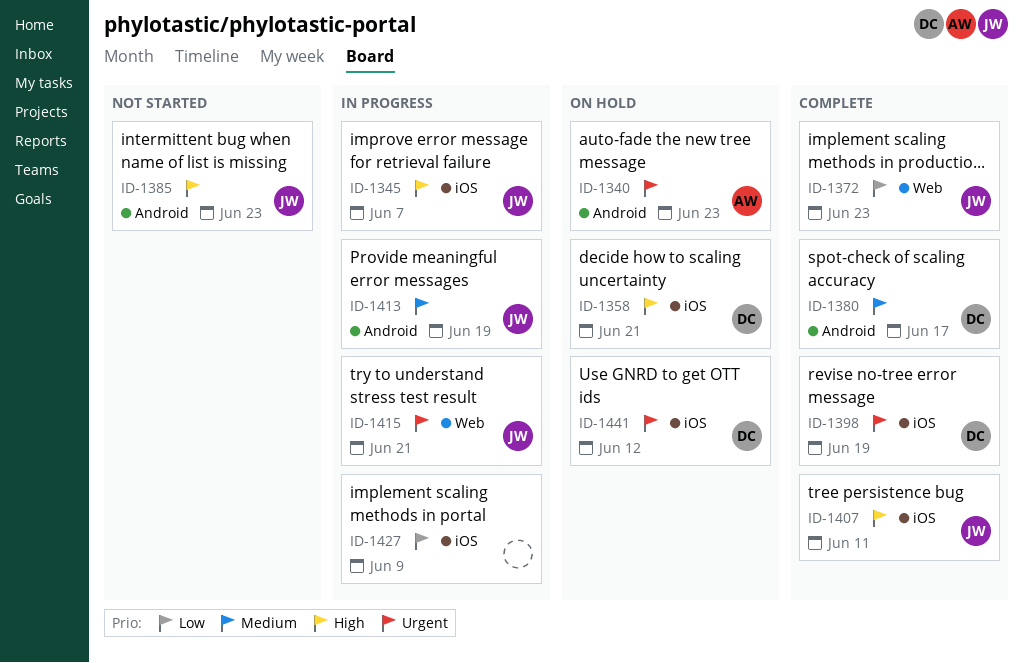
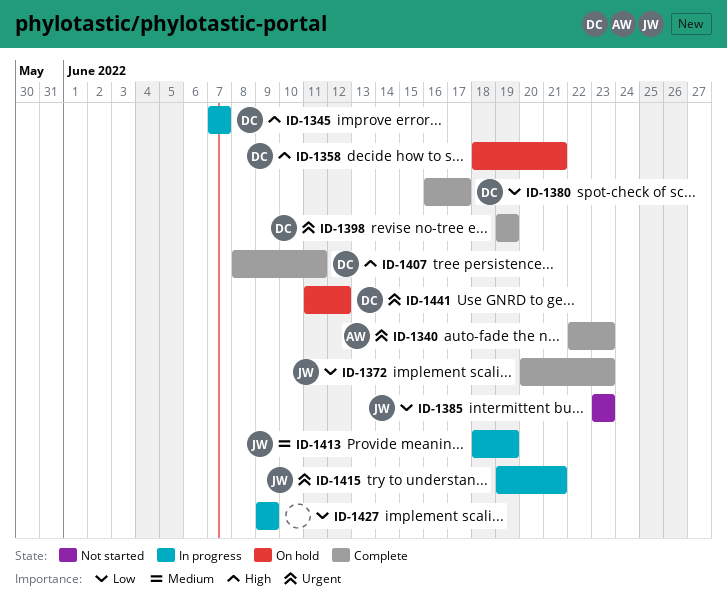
ID-1340, status: On hold -> Complete
ID-1345, owner: JW -> DC
ID-1380, priority: Medium -> Low
ID-1385, priority: High -> Low
ID-1407, owner: JW -> DC

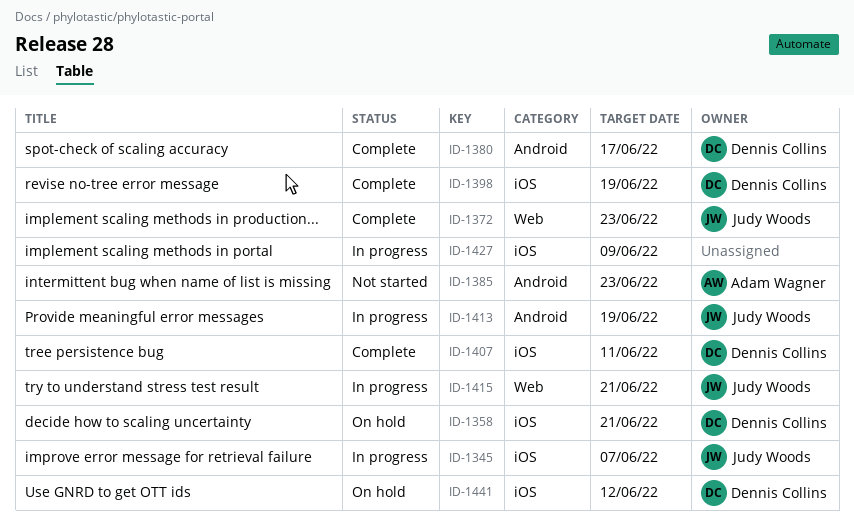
ID-1340: present -> none
ID-1345, owner: Dennis Collins -> Judy Woods
ID-1385, owner: Judy Woods -> Adam Wagner

